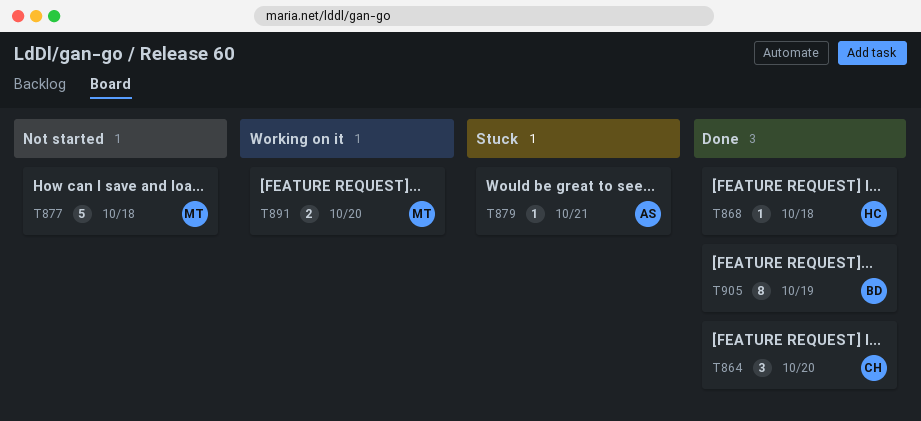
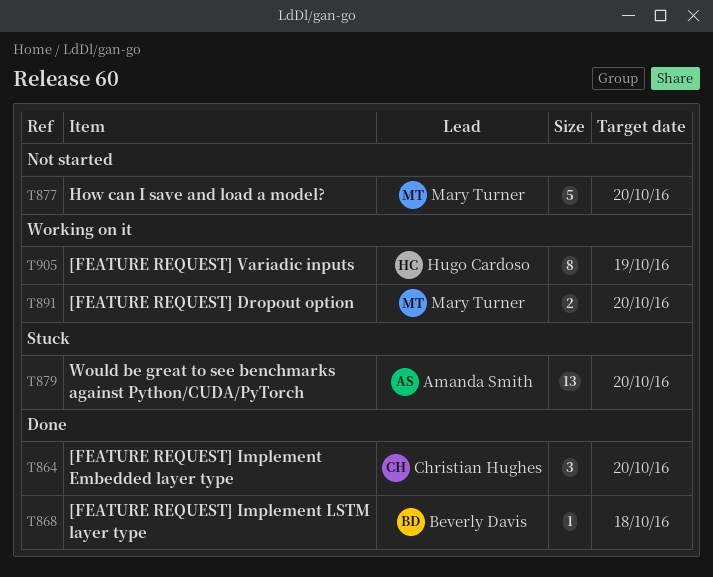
T868, owner: Hugo Cardoso -> Beverly Davis
T877, due: Oct 18 -> Oct 20
T879, estimate: 1 -> 13
T879, due: Oct 21 -> Oct 20
T905, status: Done -> Working on it
T905, owner: Beverly Davis -> Hugo Cardoso

